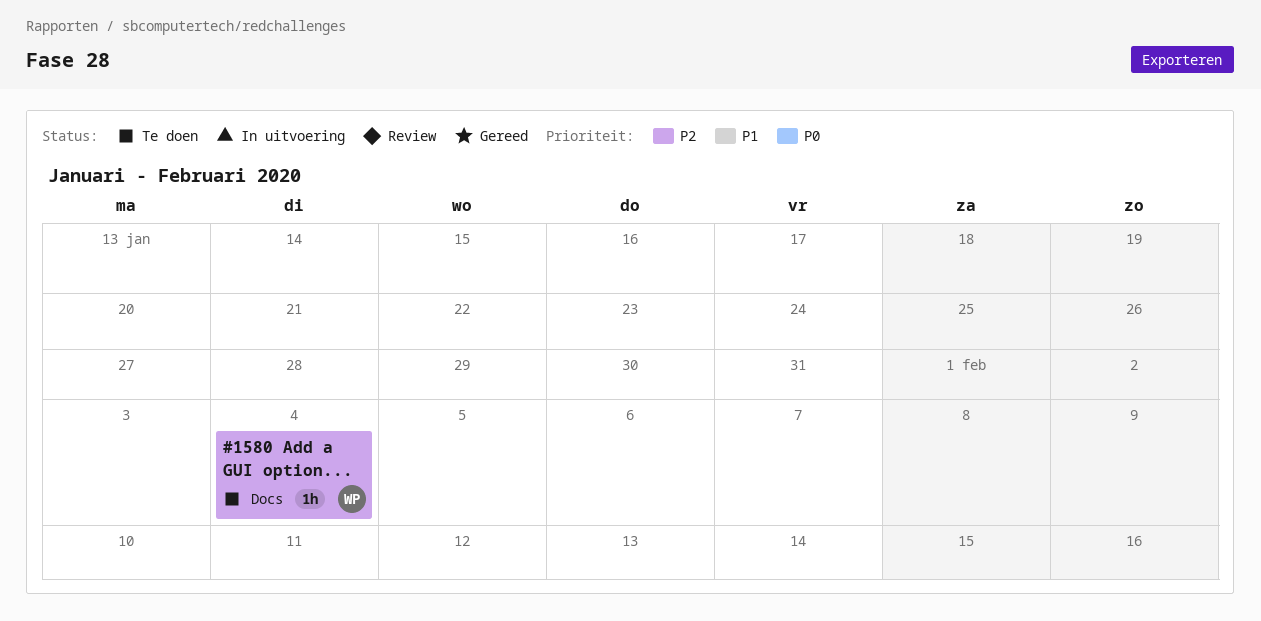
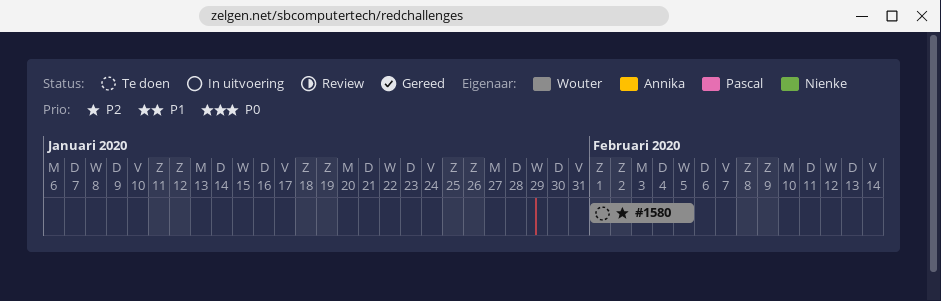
#1580, due: Feb 4 -> Feb 5

